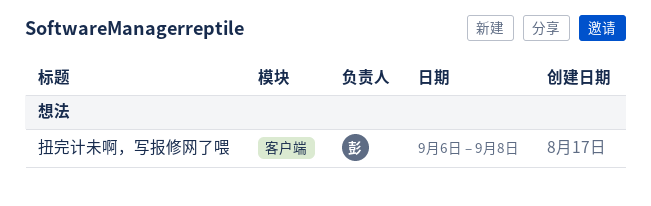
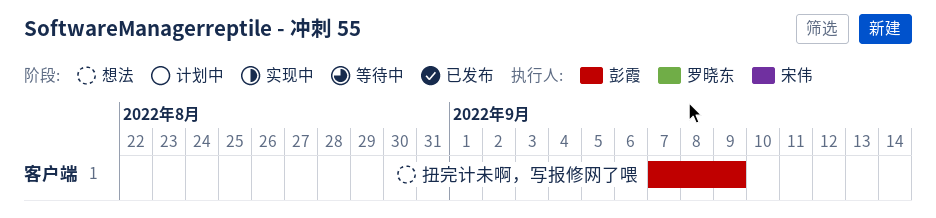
扭完计未啊，写报修网了喂, start: Sep 6 -> Sep 7
扭完计未啊，写报修网了喂, due: Sep 8 -> Sep 9

